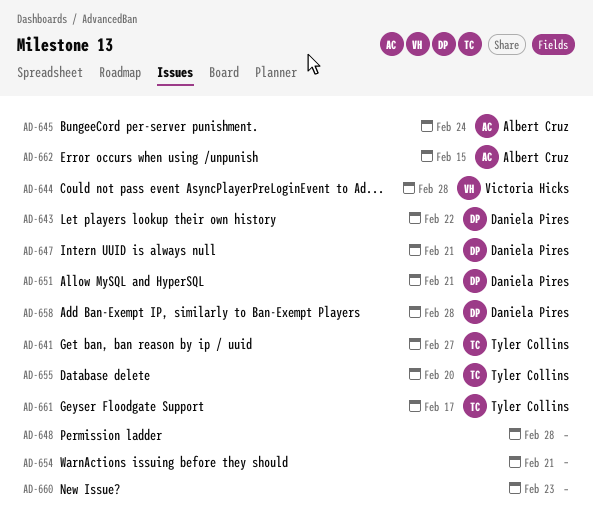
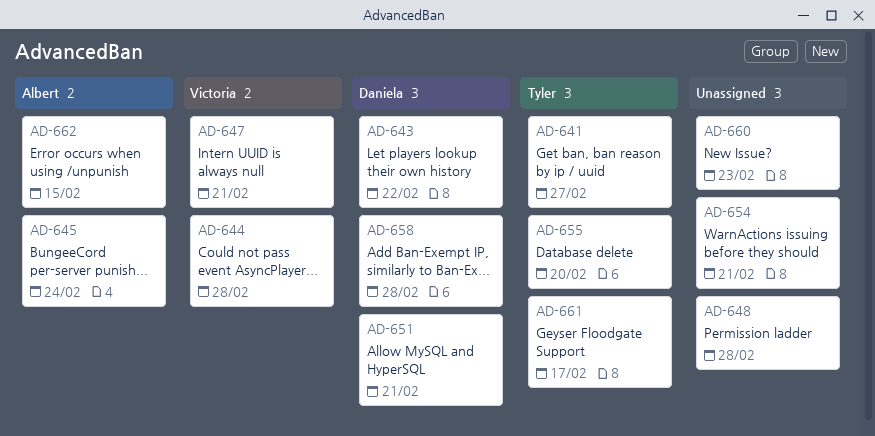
AD-647, owner: Daniela Pires -> Victoria Hicks

